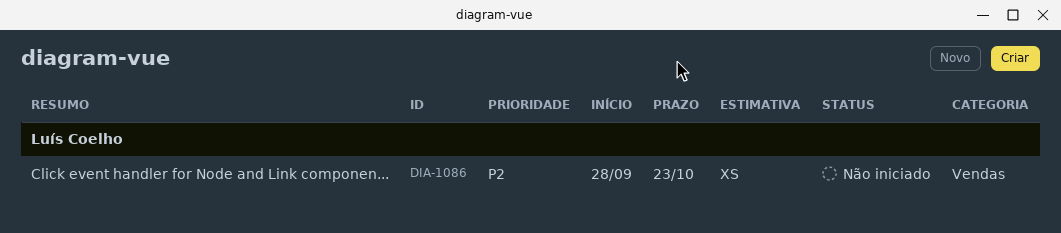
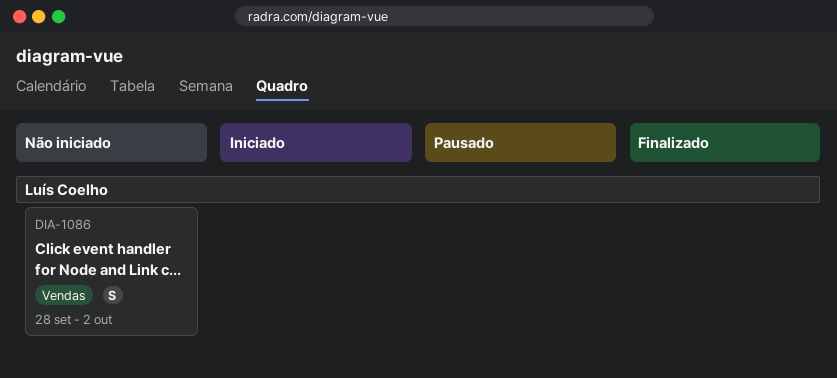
DIA-1086, estimate: XS -> S
DIA-1086, due: Oct 23 -> Oct 2

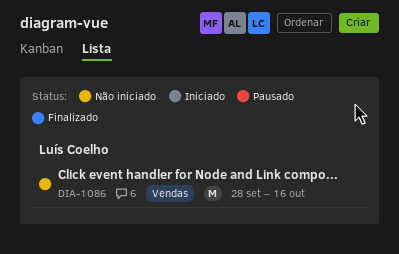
DIA-1086, estimate: S -> M
DIA-1086, due: Oct 2 -> Oct 16

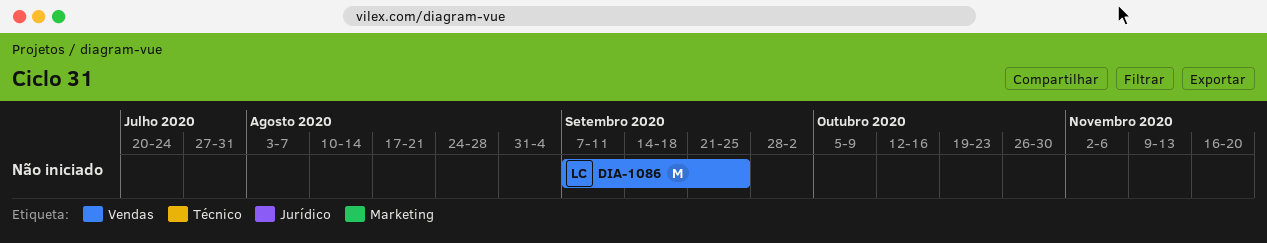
DIA-1086, start: Sep 28 -> Sep 7
DIA-1086, due: Oct 16 -> Sep 25

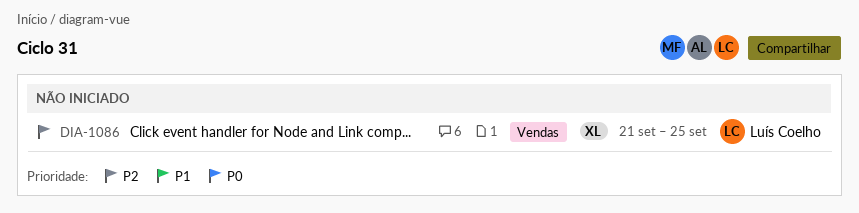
DIA-1086, estimate: M -> XL
DIA-1086, start: Sep 7 -> Sep 21

